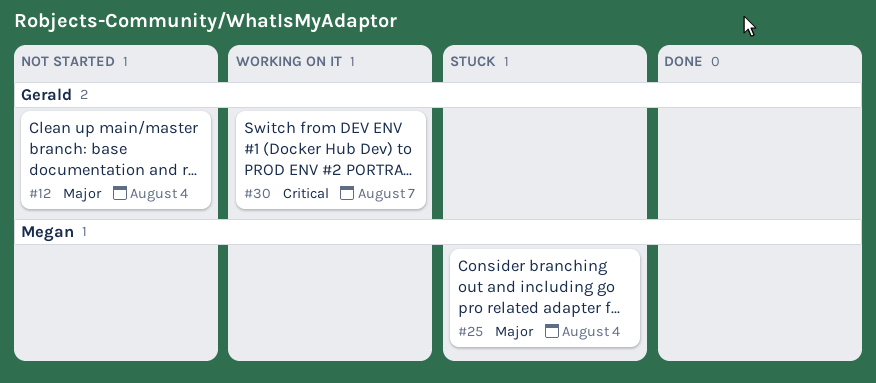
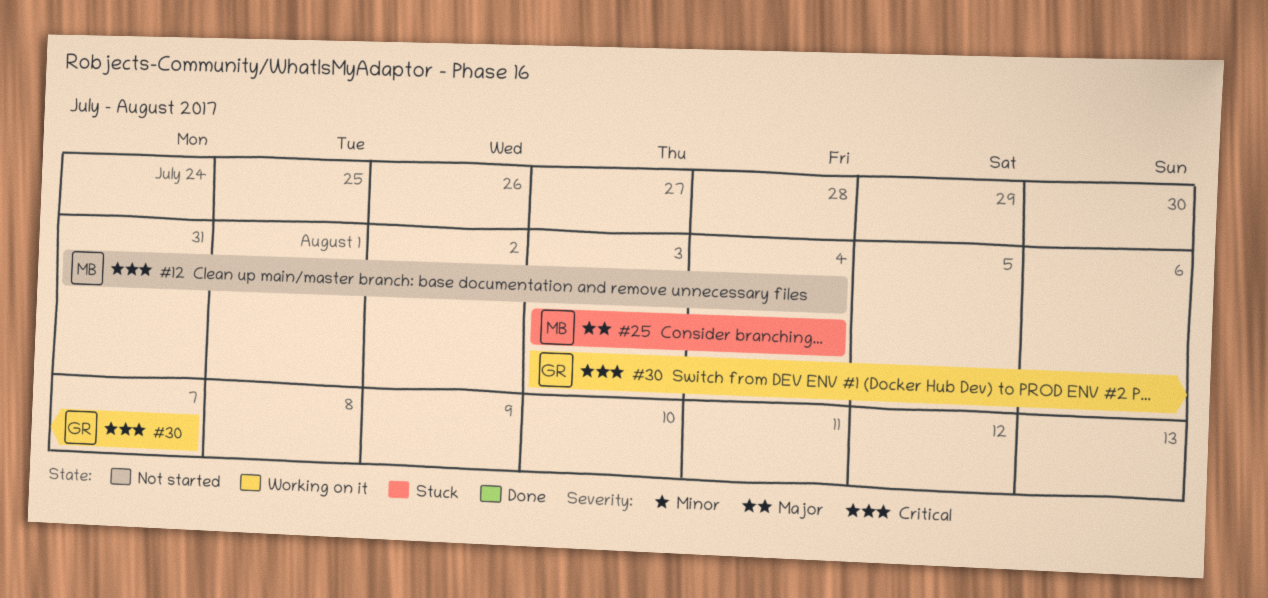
#12, owner: Gerald -> Megan
#12, priority: Major -> Critical

